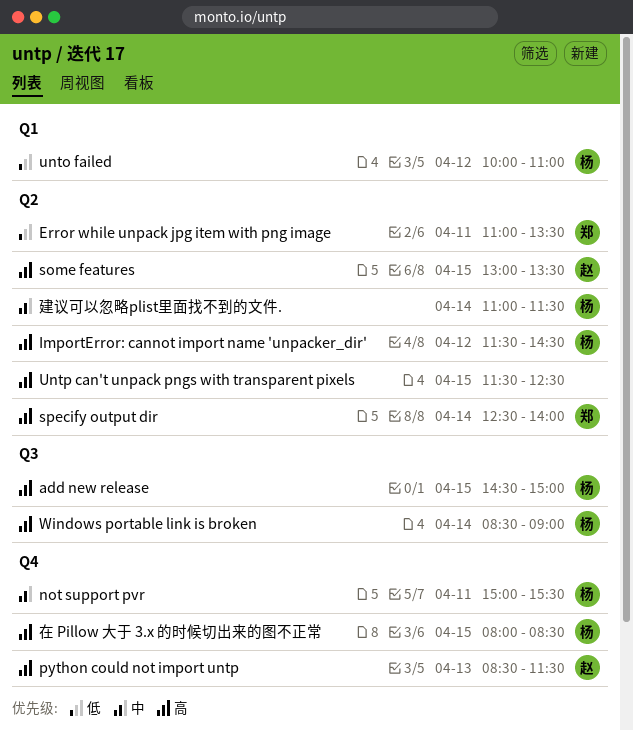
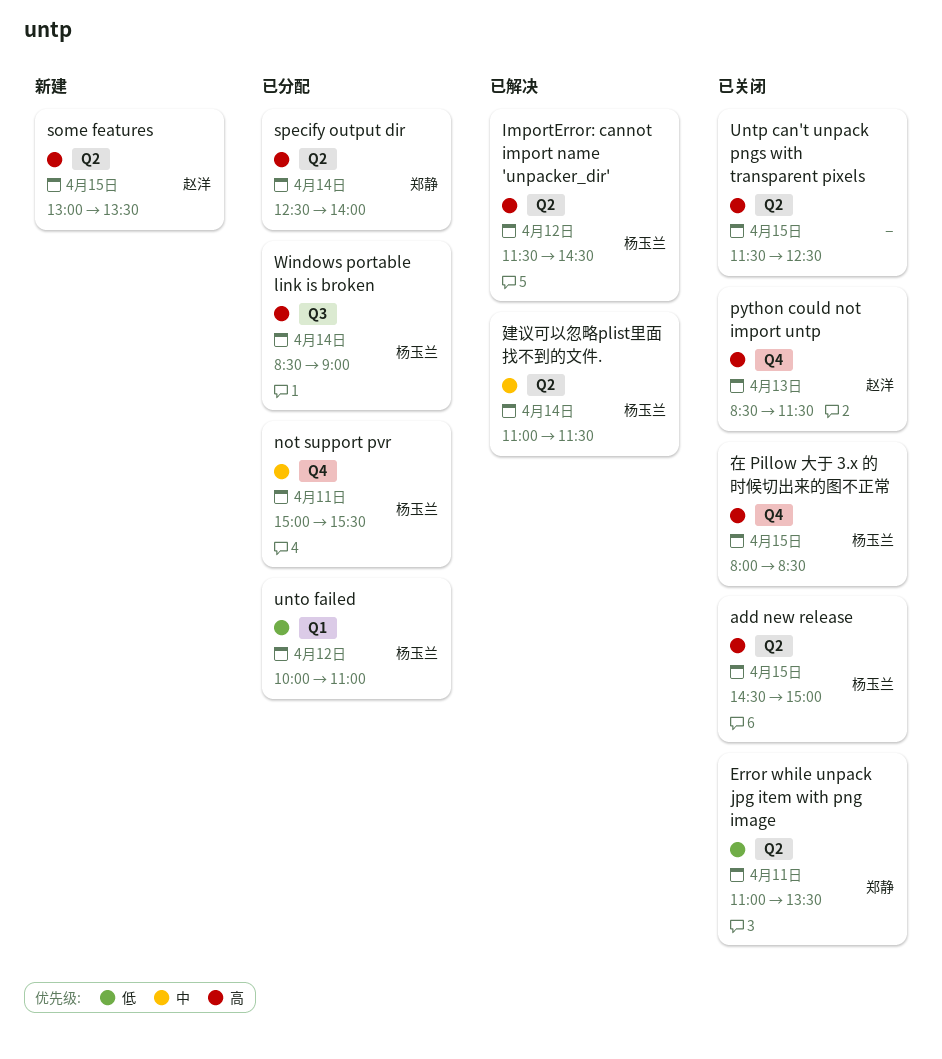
add new release, label: Q3 -> Q2

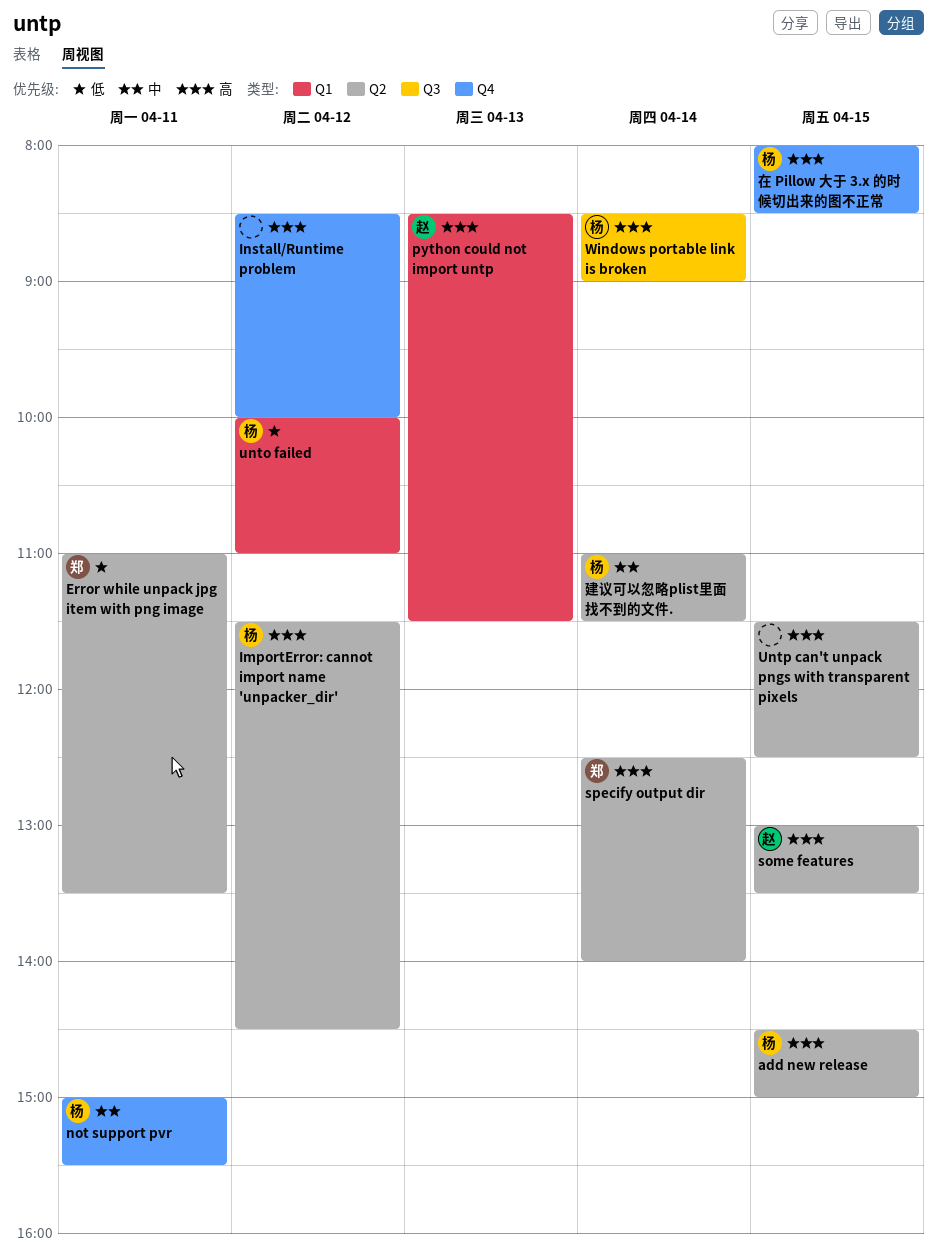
Install/Runtime problem: none -> present
python could not import untp, label: Q4 -> Q1

